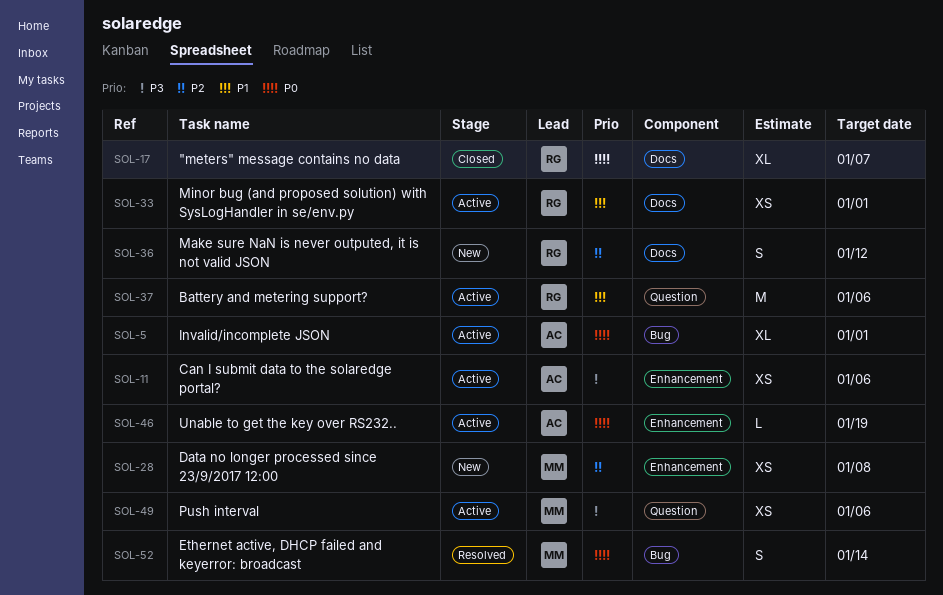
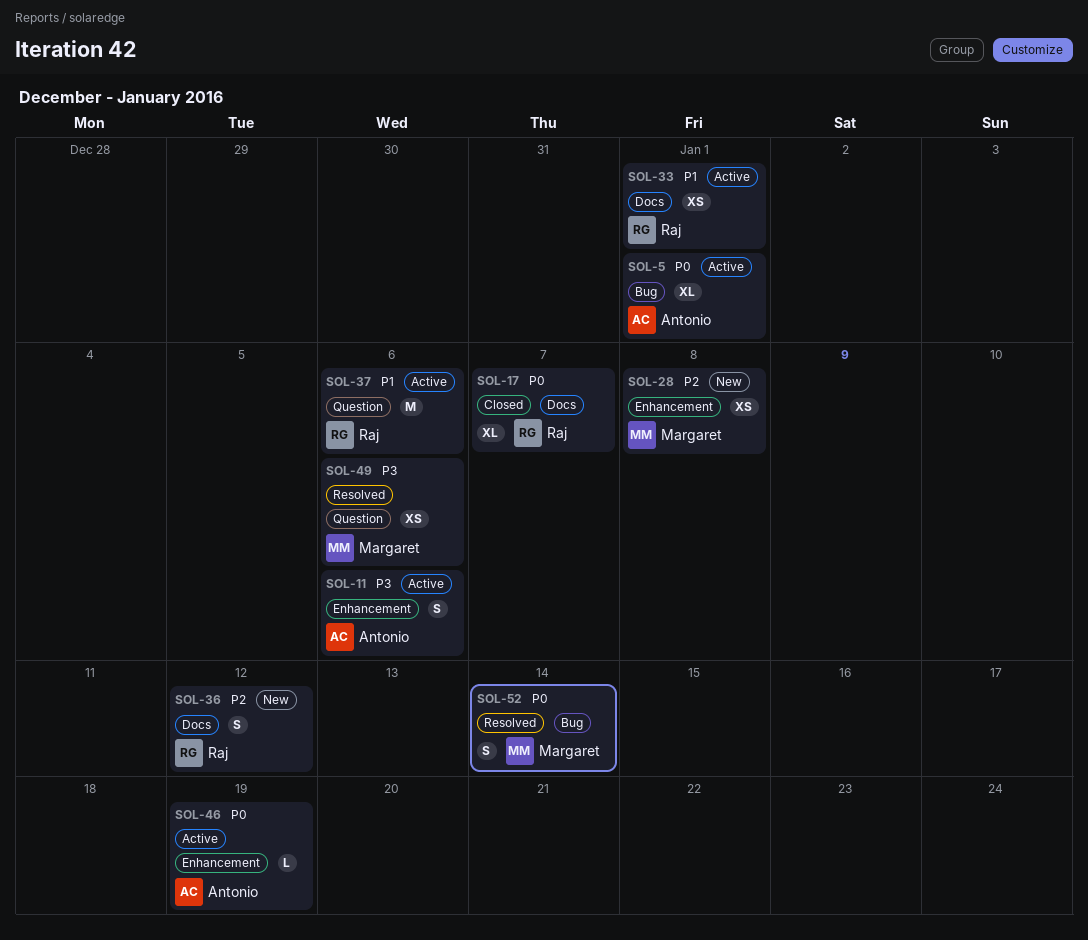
SOL-11, estimate: XS -> S
SOL-49, status: Active -> Resolved

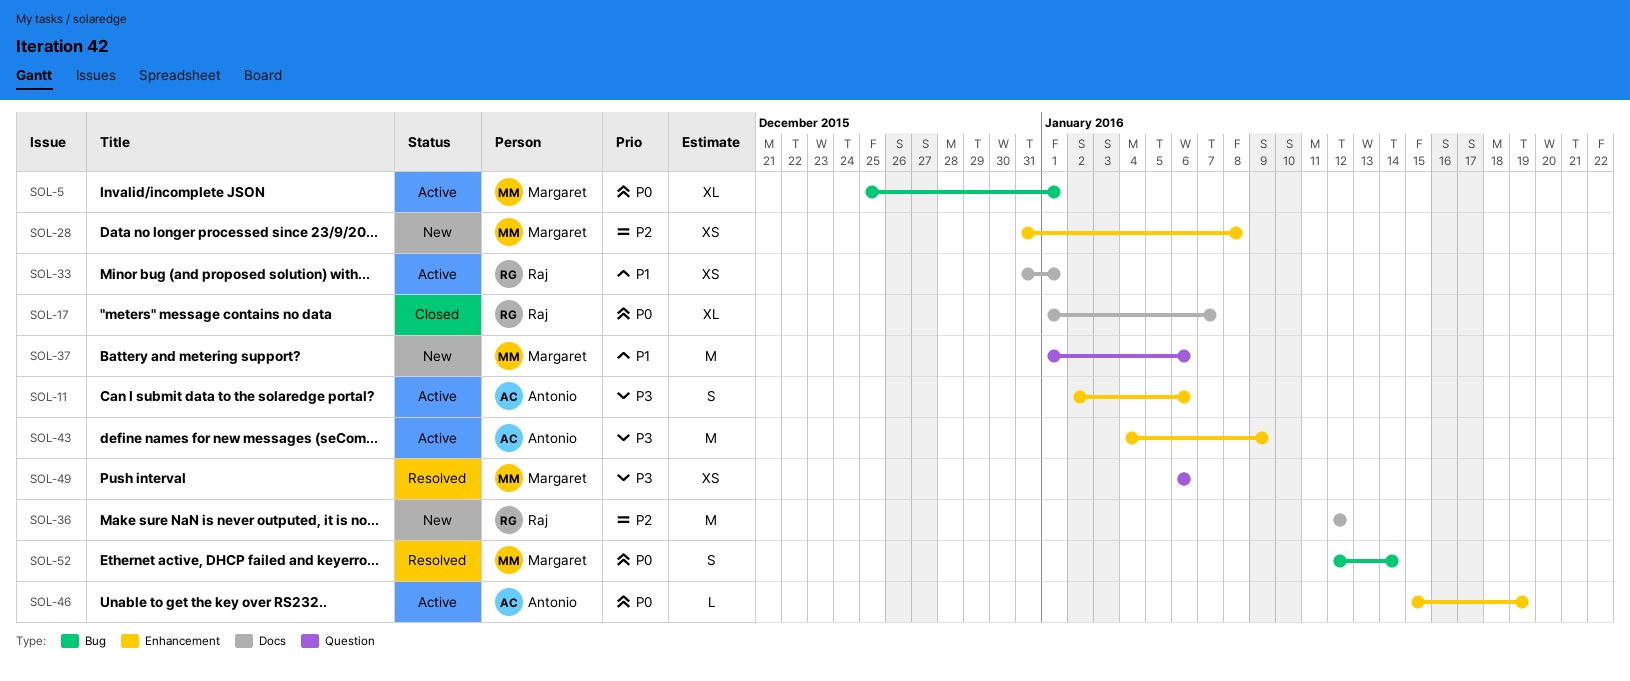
SOL-5, owner: Antonio -> Margaret
SOL-36, estimate: S -> M
SOL-37, status: Active -> New
SOL-37, owner: Raj -> Margaret
SOL-43: none -> present

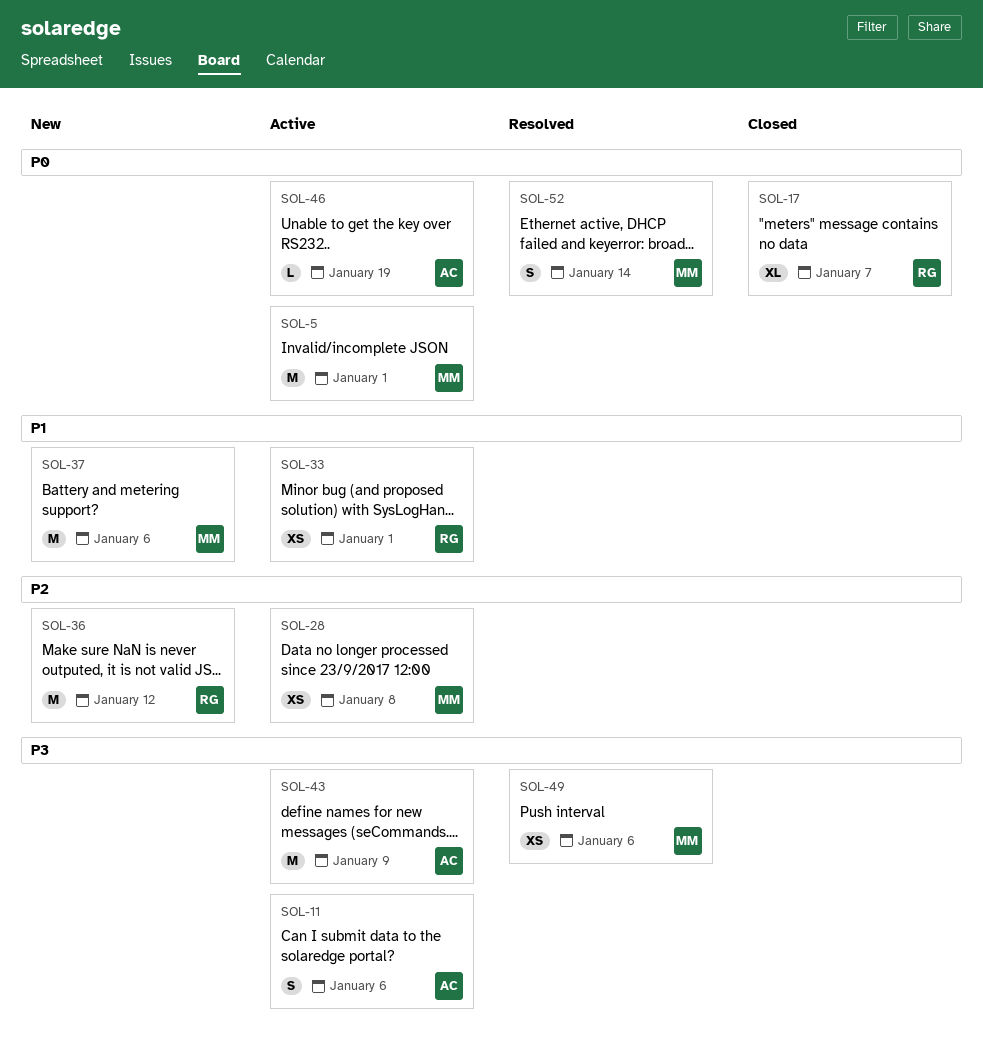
SOL-5, estimate: XL -> M
SOL-28, status: New -> Active

